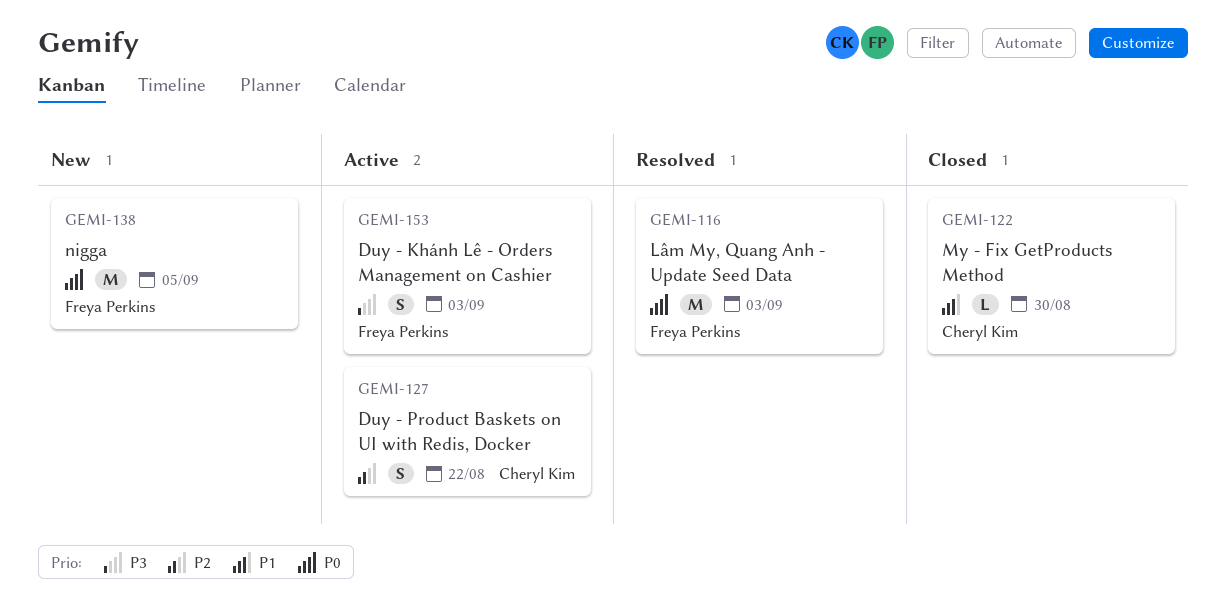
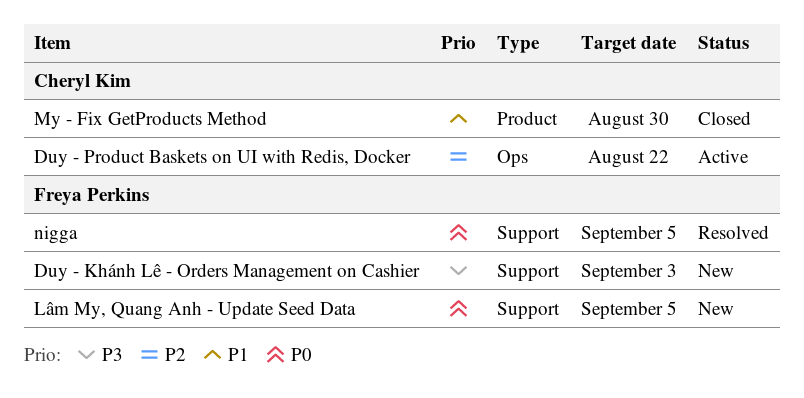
Duy - Khánh Lê - Orders Management on Cashier, status: Active -> New
Lâm My, Quang Anh - Update Seed Data, status: Resolved -> New
Lâm My, Quang Anh - Update Seed Data, due: Sep 3 -> Sep 5
nigga, status: New -> Resolved

